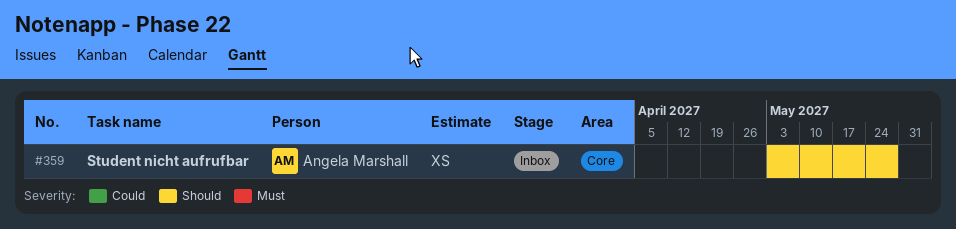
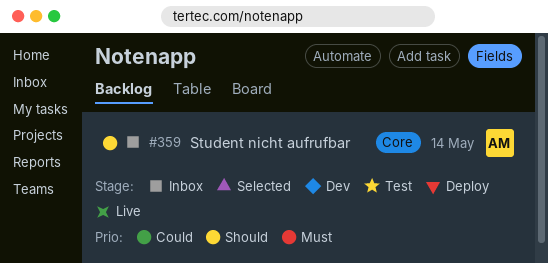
#359, due: May 28 -> May 14

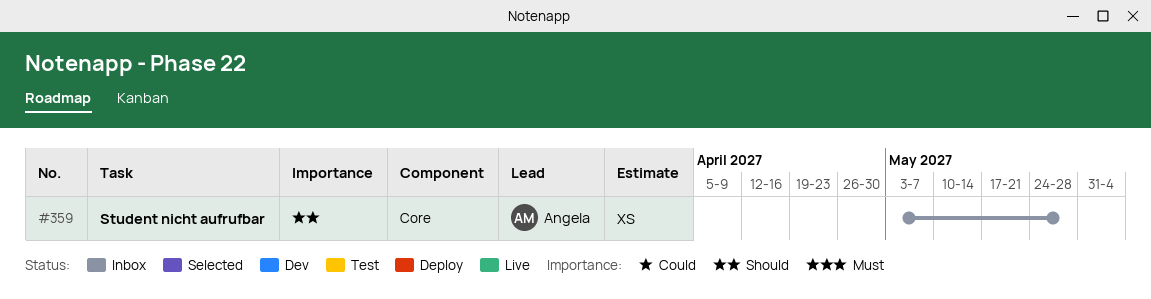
#359, due: May 14 -> May 28

